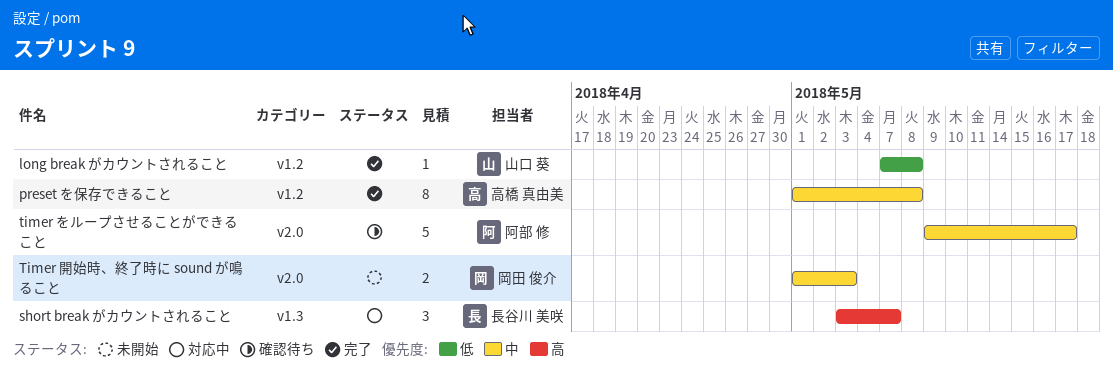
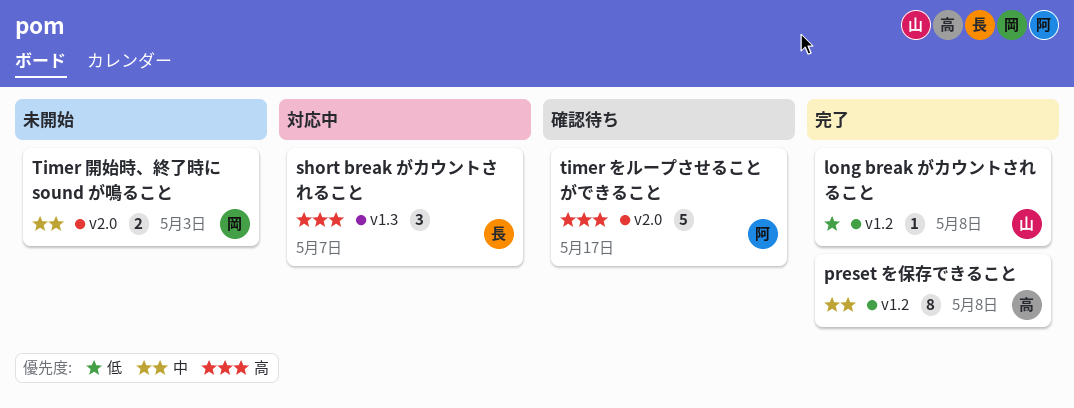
timer をループさせることができること, priority: 中 -> 高

